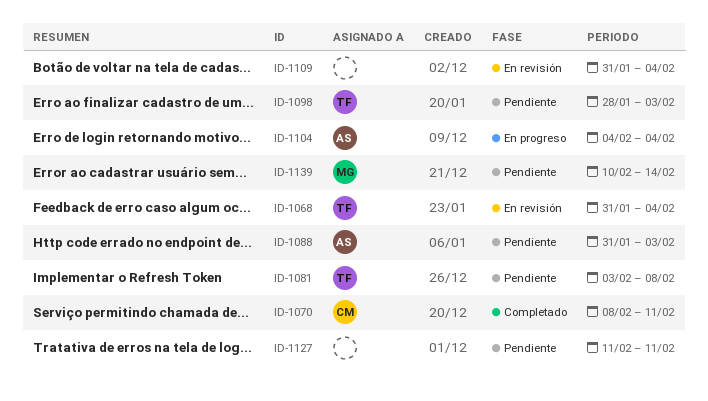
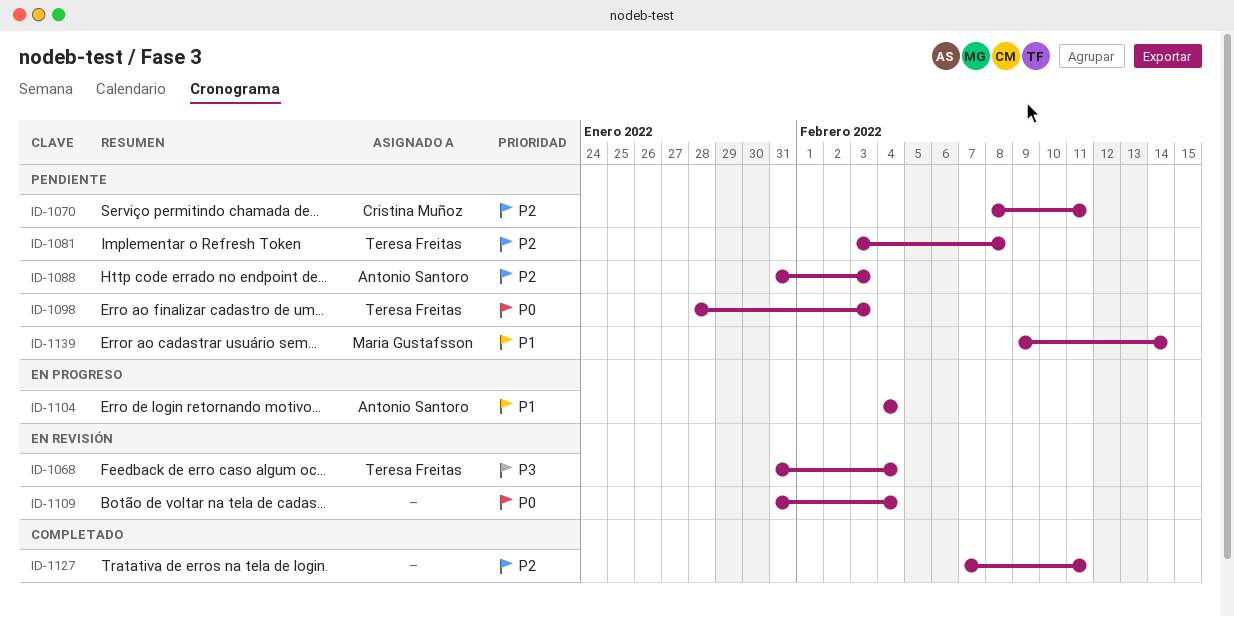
ID-1070, status: Completado -> Pendiente
ID-1127, status: Pendiente -> Completado
ID-1127, start: Feb 11 -> Feb 7
ID-1139, start: Feb 10 -> Feb 9

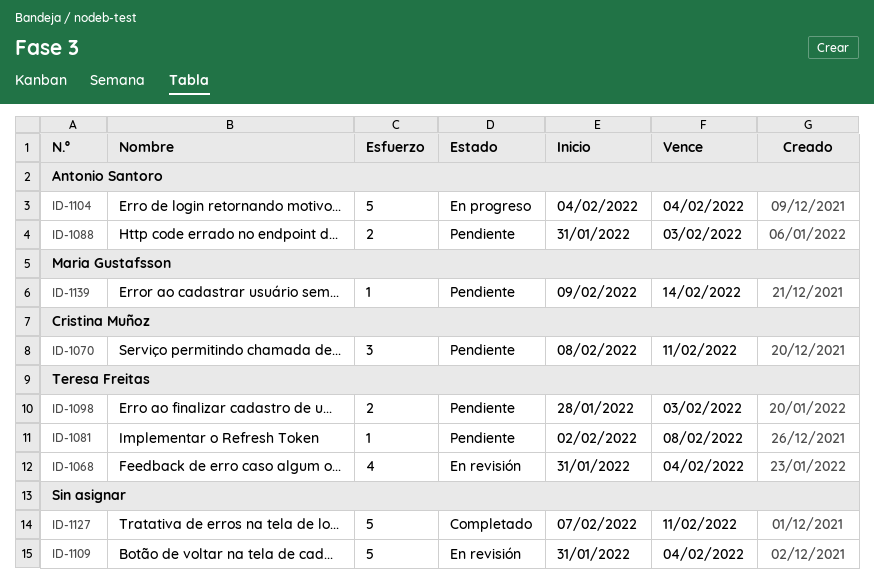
ID-1081, start: Feb 3 -> Feb 2

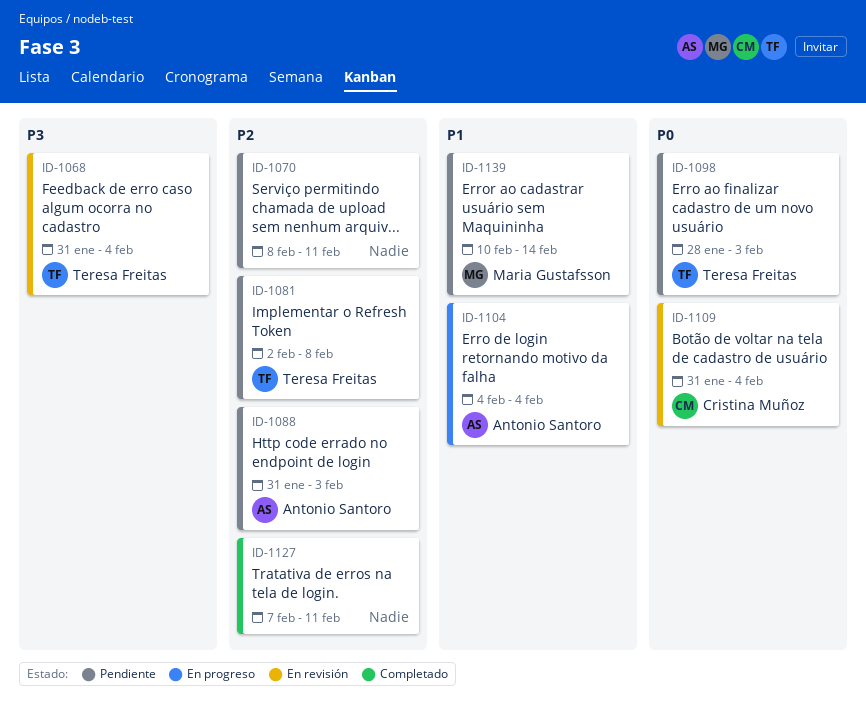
ID-1070, owner: Cristina Muñoz -> none
ID-1109, owner: none -> Cristina Muñoz
ID-1139, start: Feb 9 -> Feb 10

